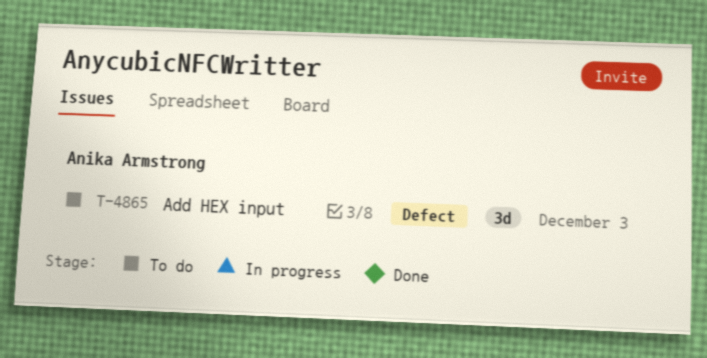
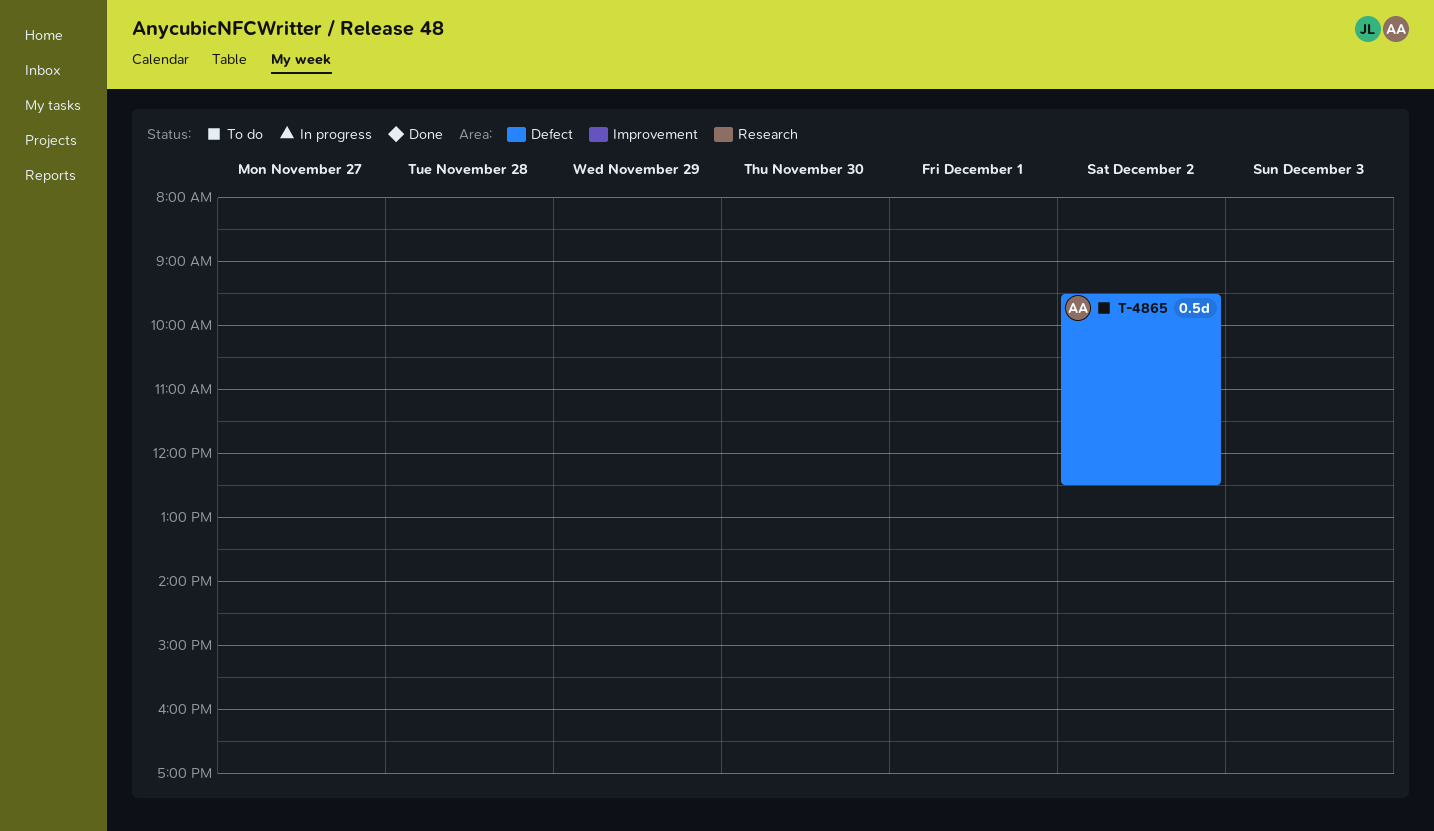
T-4865, estimate: 3d -> 0.5d
T-4865, day: Dec 3 -> Dec 2

